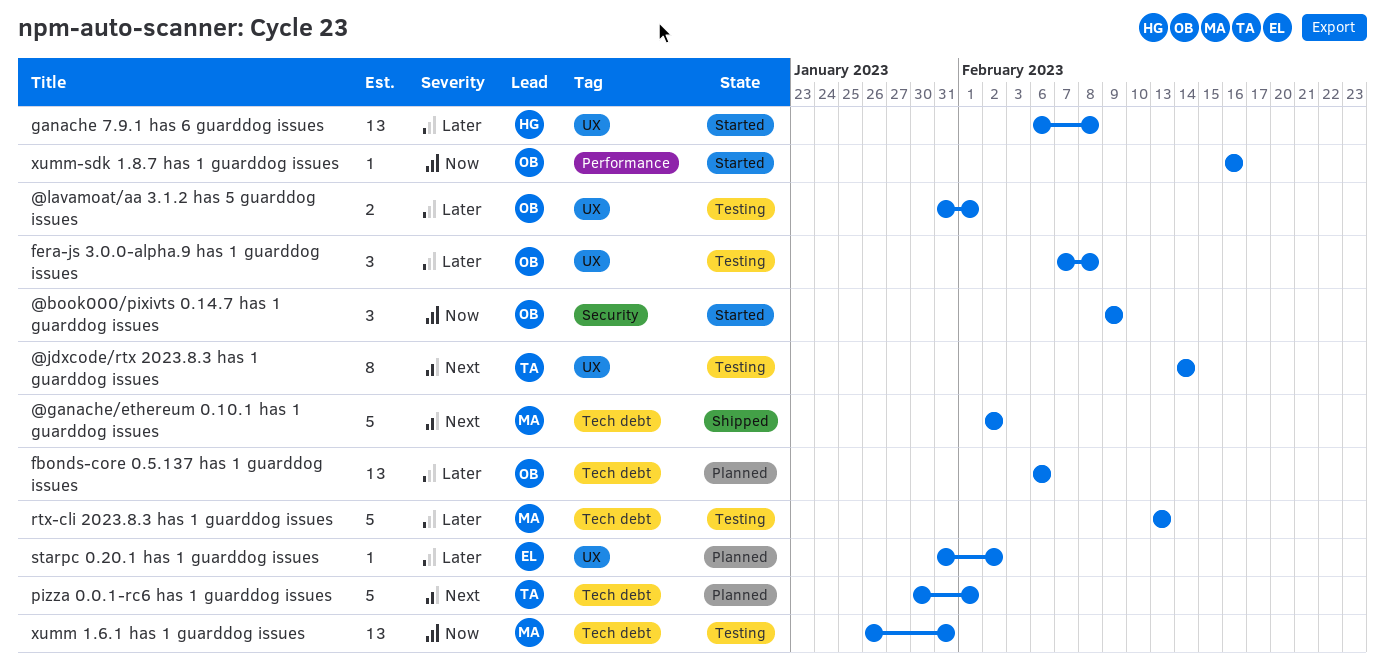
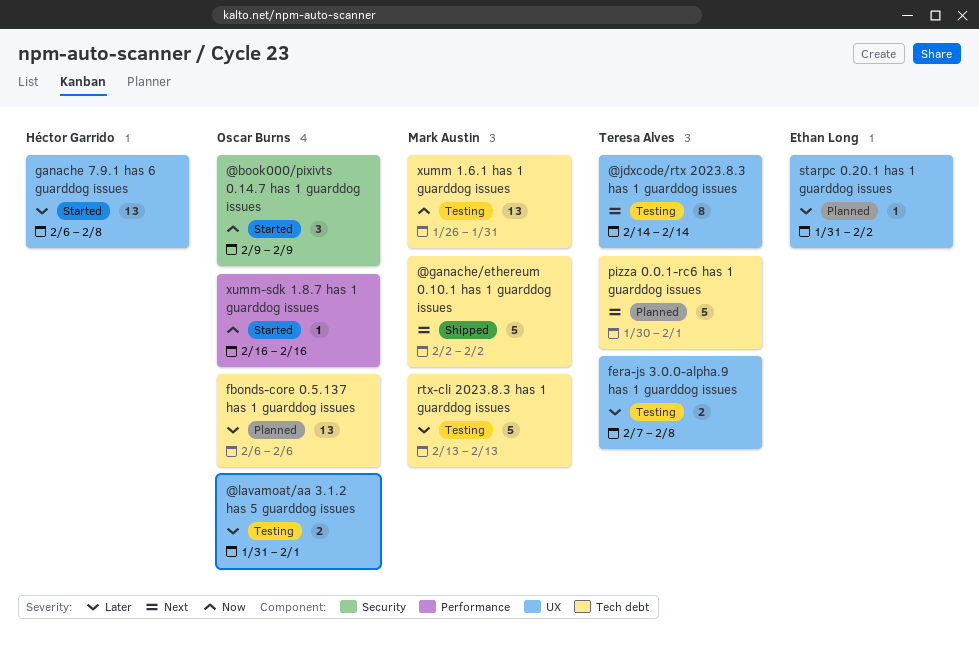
fera-js 3.0.0-alpha.9 has 1 guarddog issues, owner: Oscar Burns -> Teresa Alves
fera-js 3.0.0-alpha.9 has 1 guarddog issues, estimate: 3 -> 2

